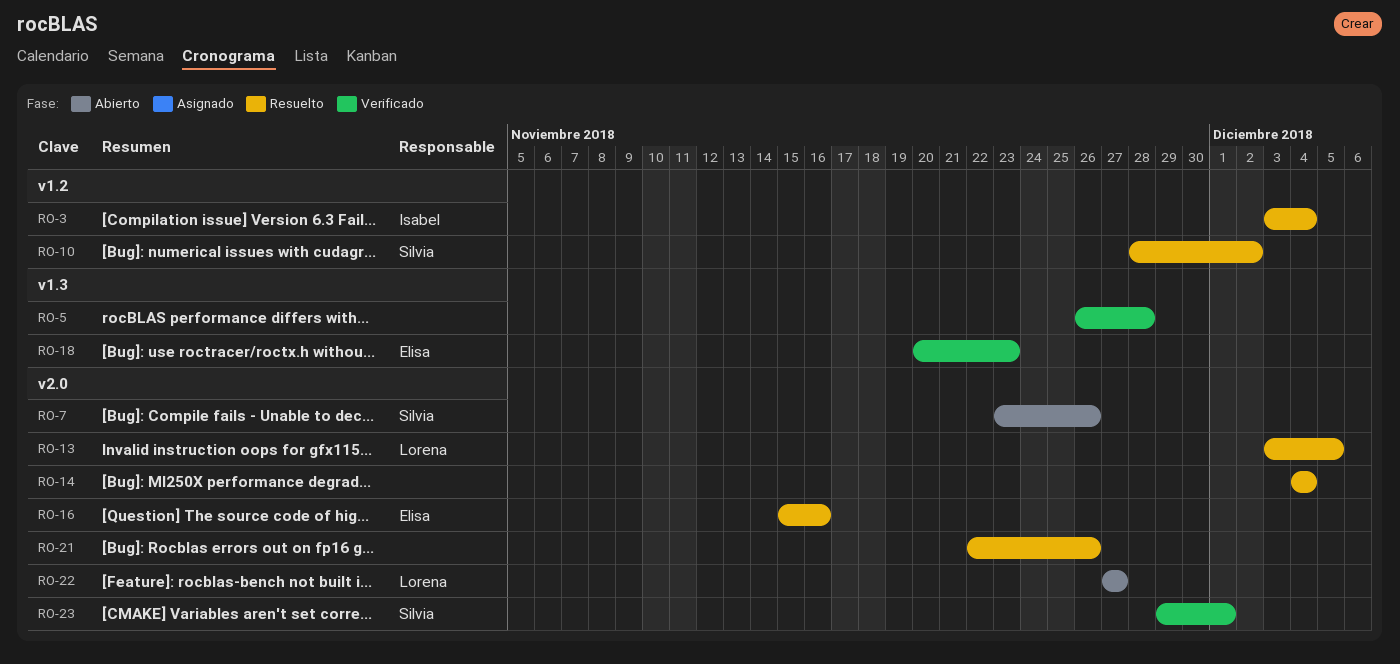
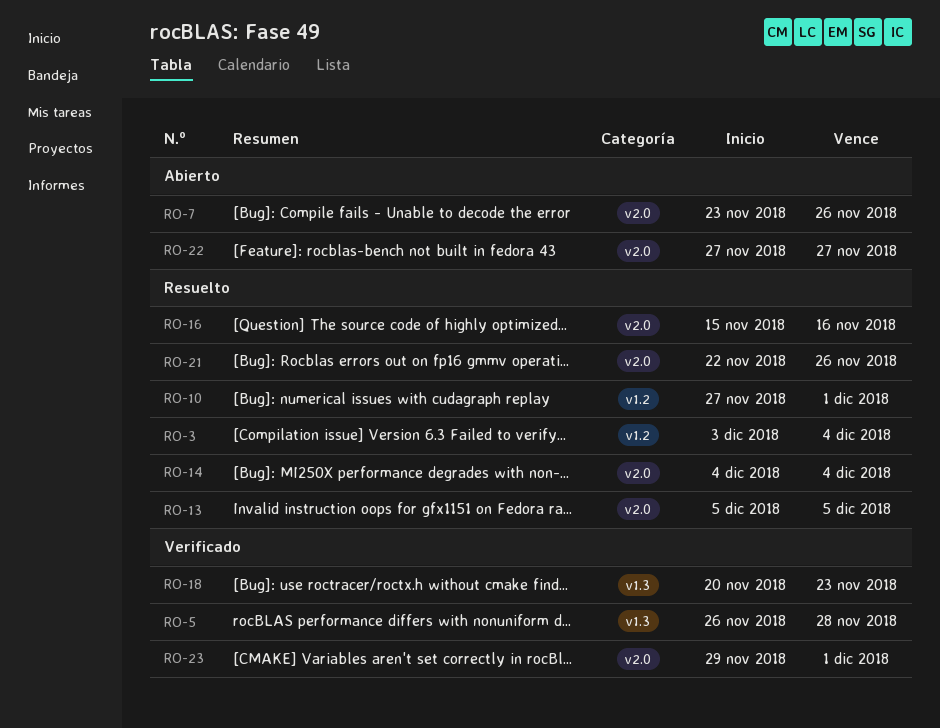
RO-10, start: Nov 28 -> Nov 27
RO-10, due: Dec 2 -> Dec 1
RO-13, start: Dec 3 -> Dec 5

